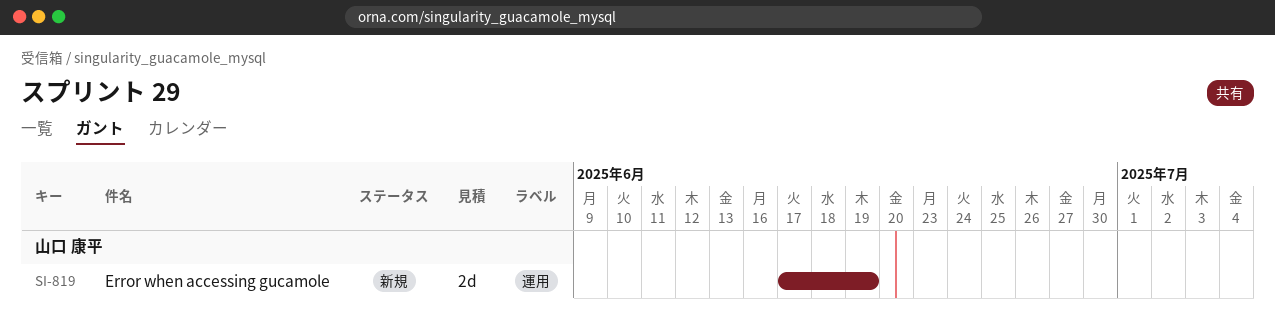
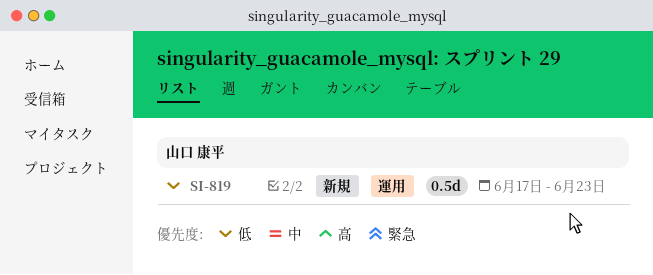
SI-819, estimate: 2d -> 0.5d
SI-819, due: Jun 19 -> Jun 23

